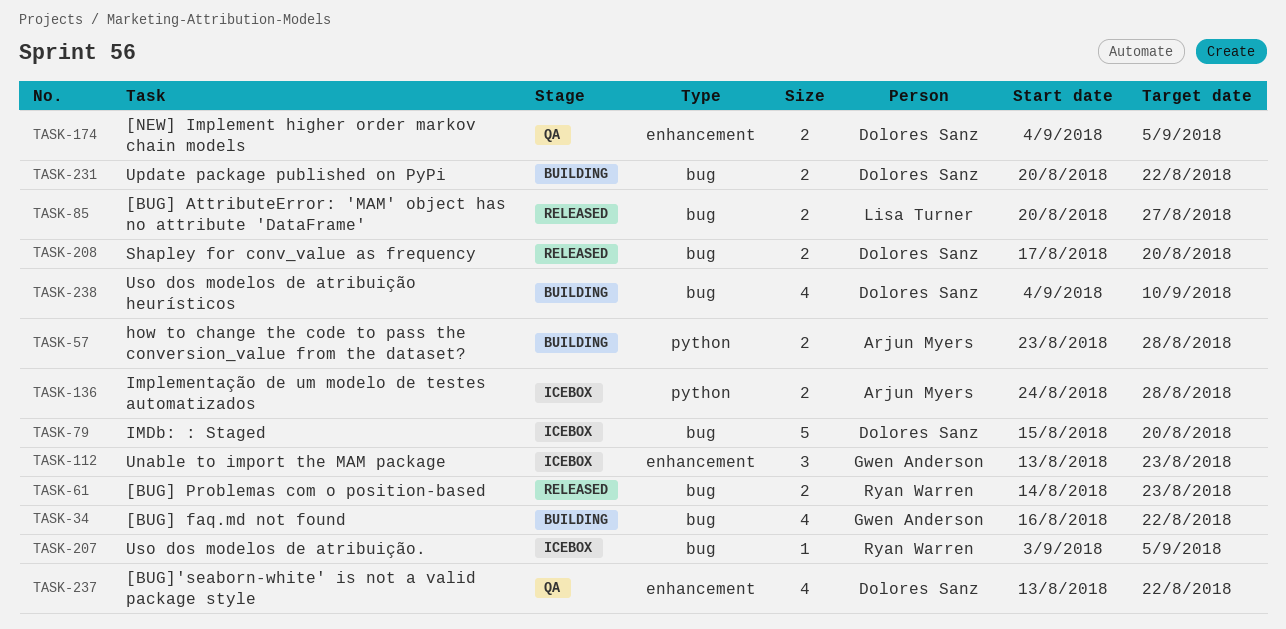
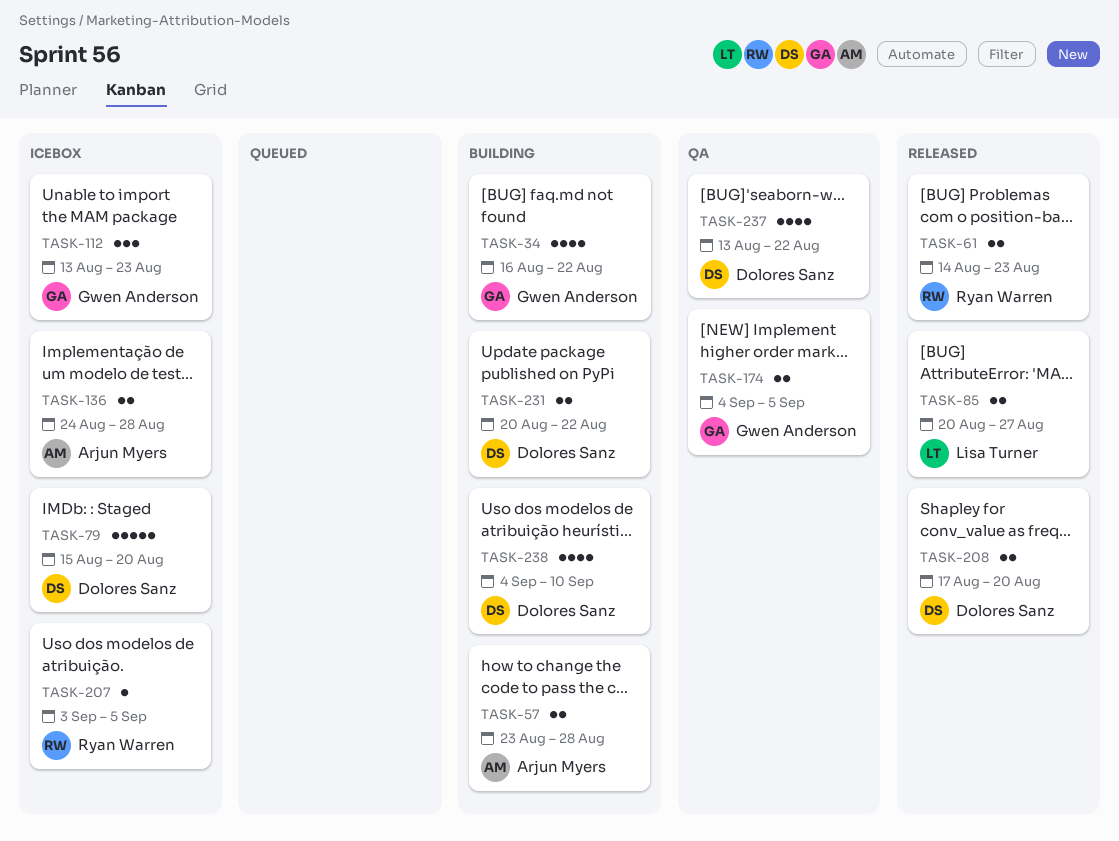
TASK-174, owner: Dolores Sanz -> Gwen Anderson

